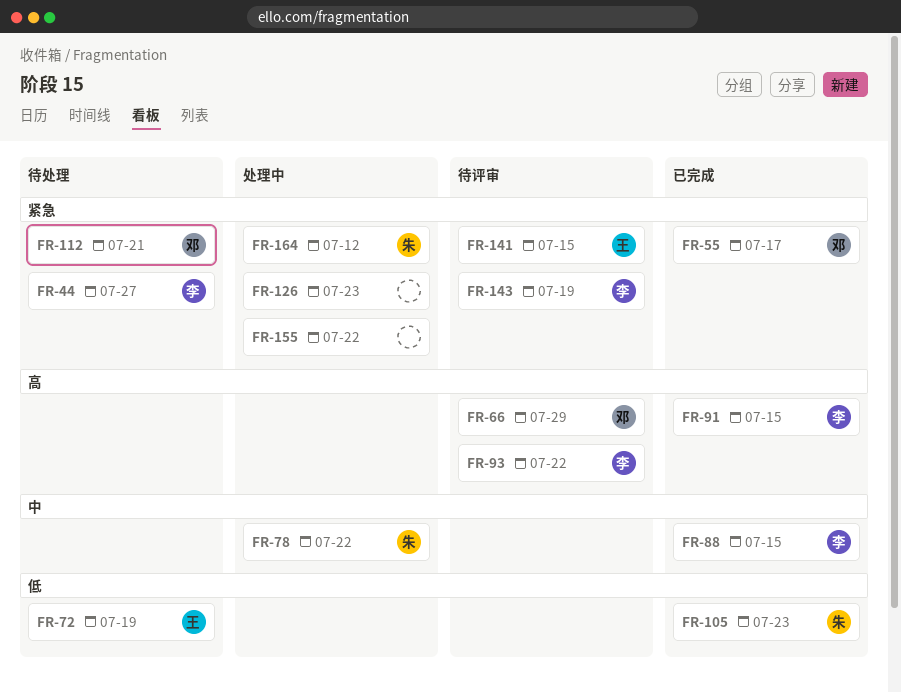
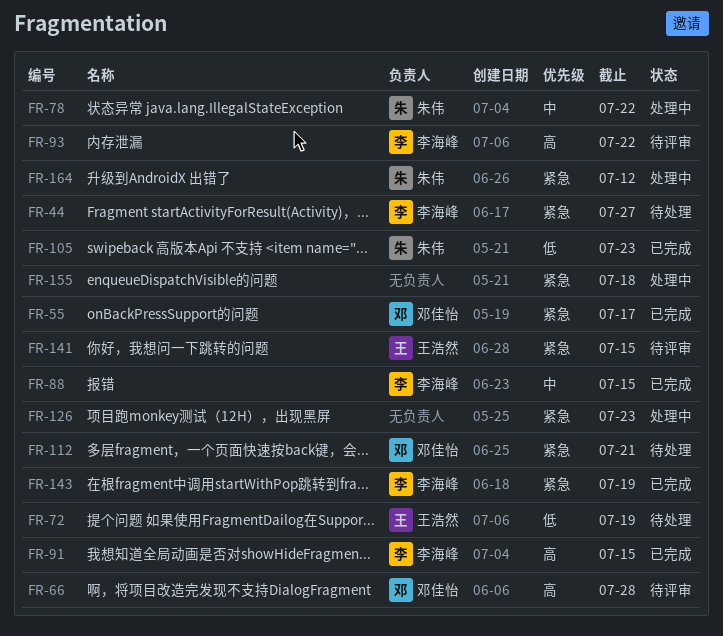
FR-66, due: Jul 29 -> Jul 28
FR-143, status: 待评审 -> 已完成
FR-155, due: Jul 22 -> Jul 18

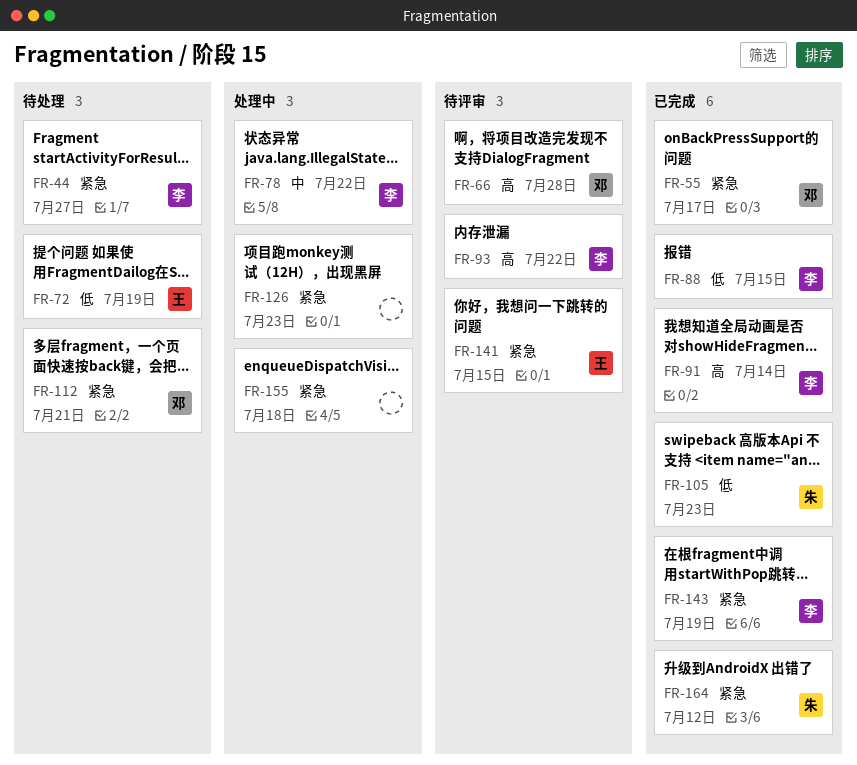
FR-78, owner: 朱伟 -> 李海峰
FR-88, priority: 中 -> 低
FR-91, due: Jul 15 -> Jul 14
FR-164, status: 处理中 -> 已完成

